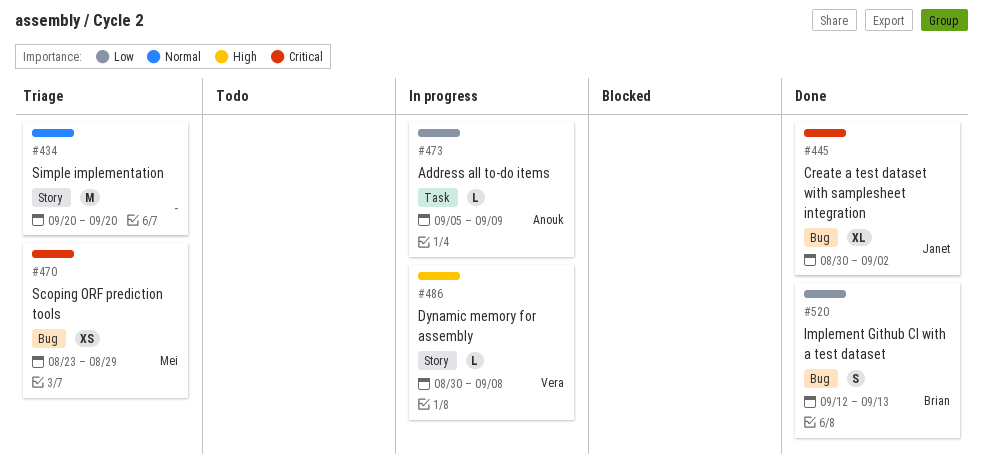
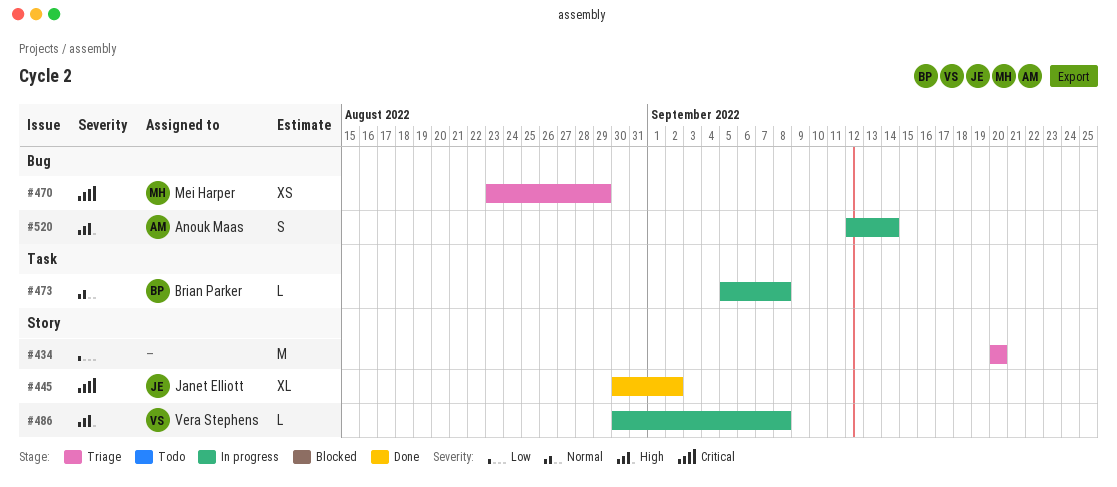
#434, priority: Normal -> Low
#445, label: Bug -> Story
#473, owner: Anouk Maas -> Brian Parker
#473, priority: Low -> Normal
#473, due: Sep 9 -> Sep 8
#520, status: Done -> In progress
#520, owner: Brian Parker -> Anouk Maas
#520, priority: Low -> High
#520, due: Sep 13 -> Sep 14

